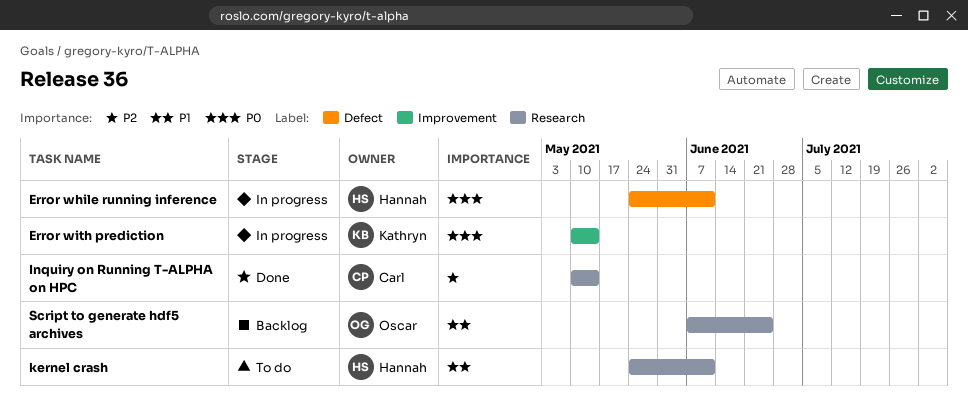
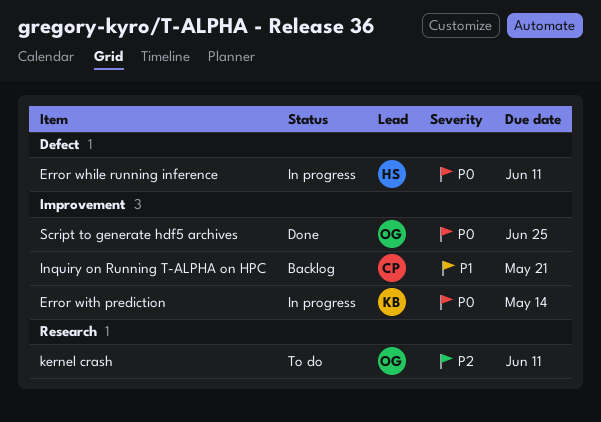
Inquiry on Running T-ALPHA on HPC, status: Done -> Backlog
Inquiry on Running T-ALPHA on HPC, priority: P2 -> P1
Inquiry on Running T-ALPHA on HPC, label: Research -> Improvement
Inquiry on Running T-ALPHA on HPC, due: May 14 -> May 21
kernel crash, owner: Hannah -> Oscar
kernel crash, priority: P1 -> P2
Script to generate hdf5 archives, status: Backlog -> Done
Script to generate hdf5 archives, priority: P1 -> P0
Script to generate hdf5 archives, label: Research -> Improvement

